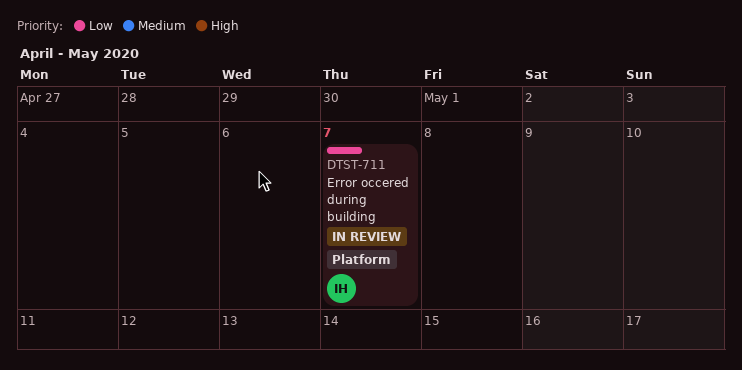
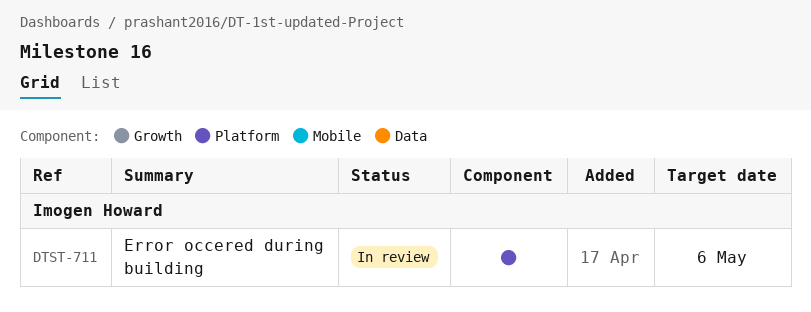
DTST-711, due: May 7 -> May 6

